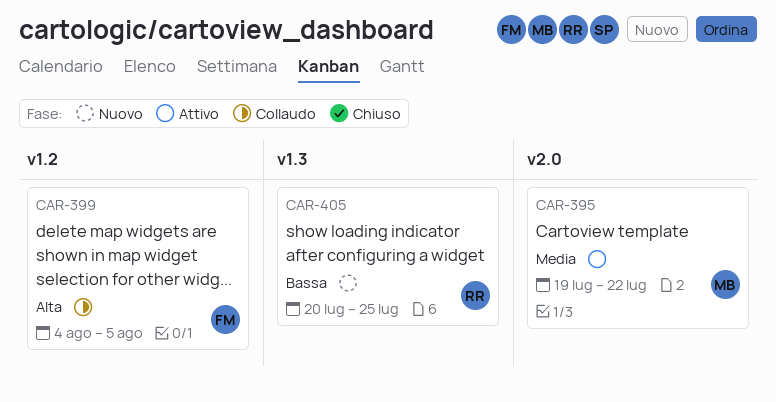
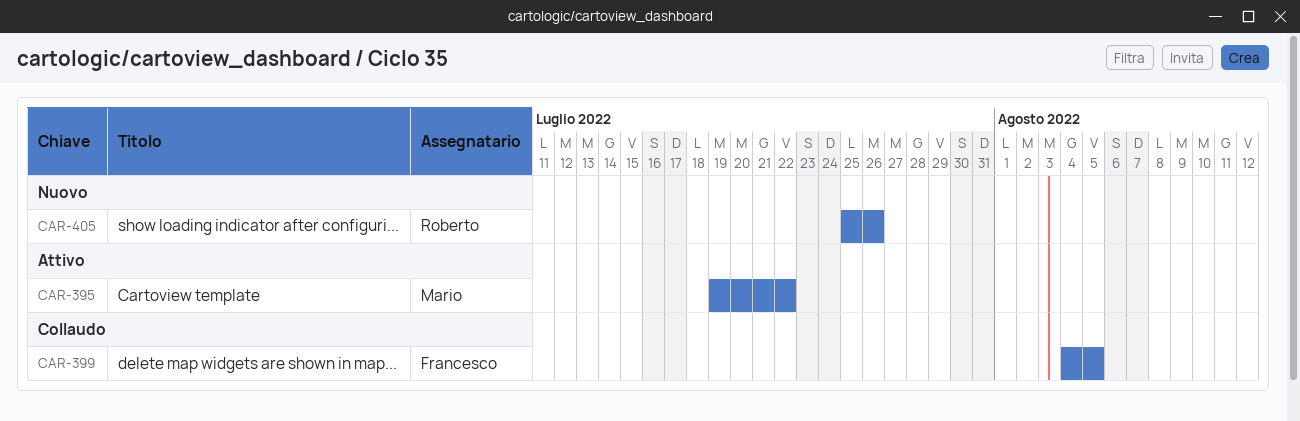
CAR-405, start: Jul 20 -> Jul 25
CAR-405, due: Jul 25 -> Jul 26

